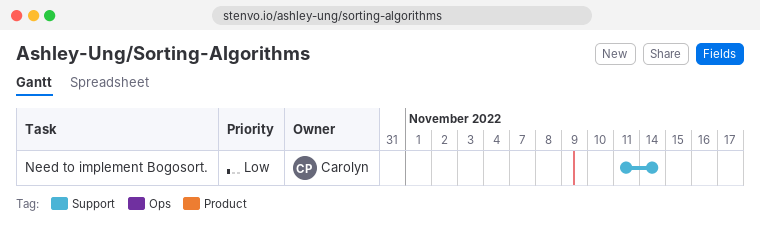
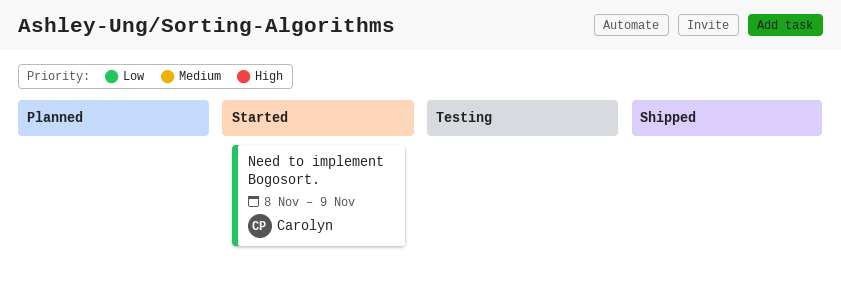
Need to implement Bogosort., start: Nov 11 -> Nov 8
Need to implement Bogosort., due: Nov 14 -> Nov 9

